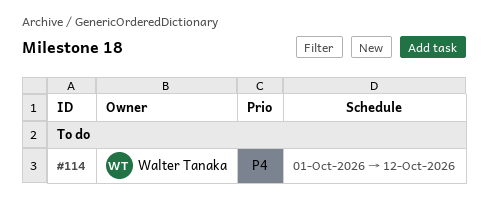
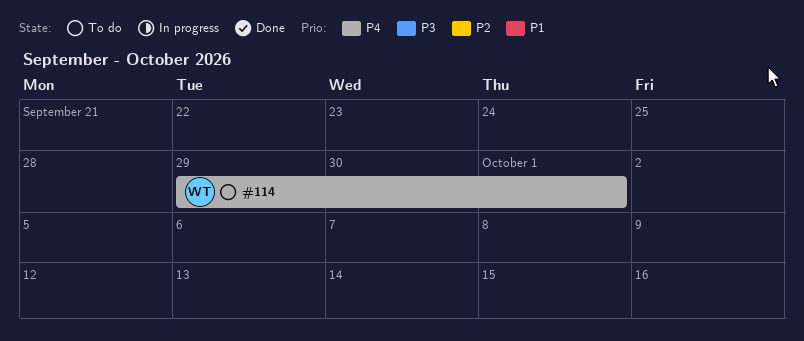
#114, start: Oct 1 -> Sep 29
#114, due: Oct 12 -> Oct 1

